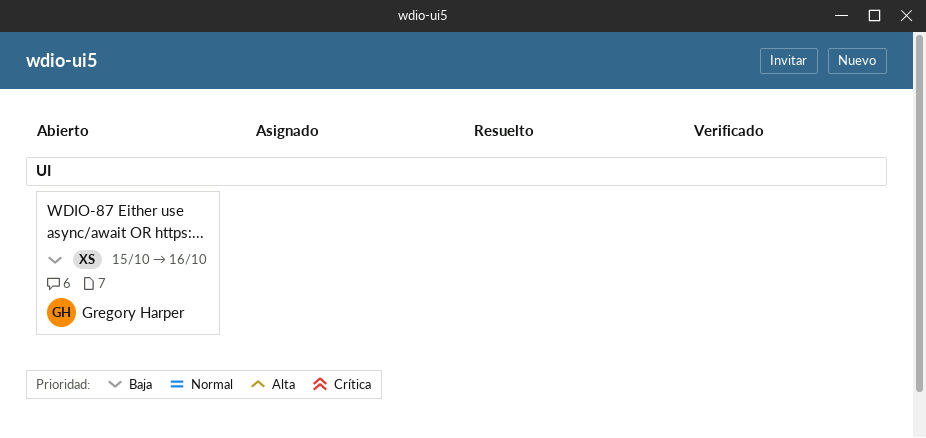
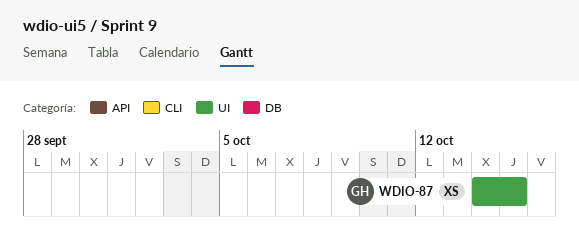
WDIO-87, start: Oct 15 -> Oct 14
WDIO-87, due: Oct 16 -> Oct 15

